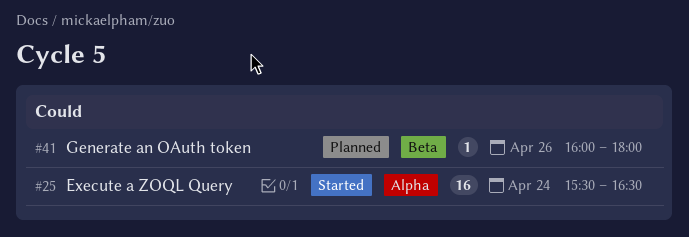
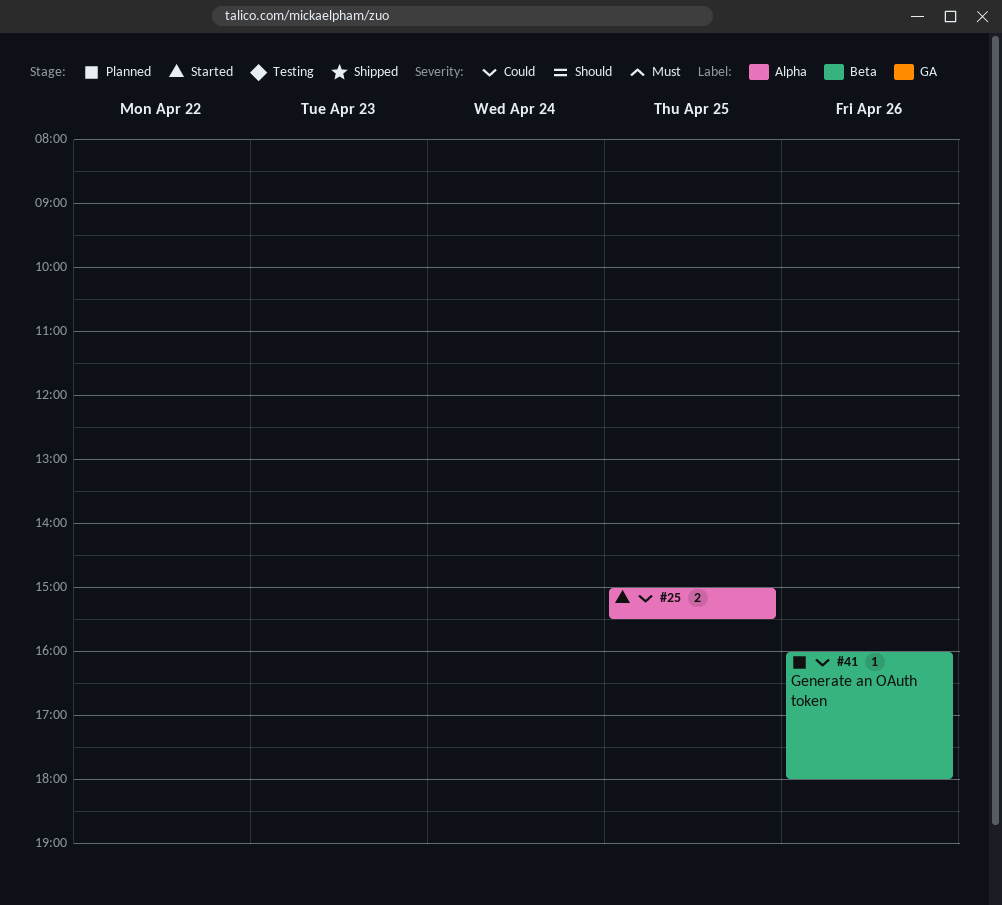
#25, estimate: 16 -> 2
#25, day: Apr 24 -> Apr 25
#25, begins: 15:30 -> 15:00
#25, ends: 16:30 -> 15:30

